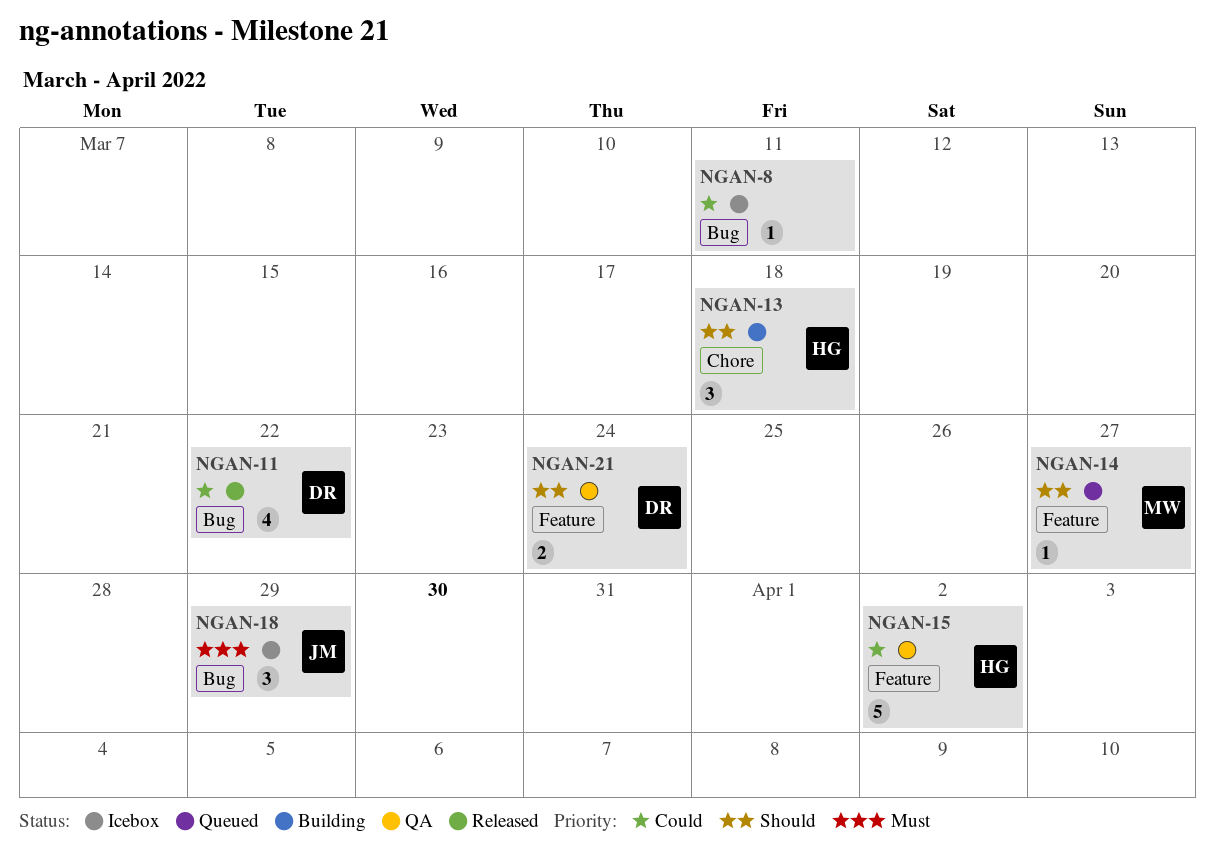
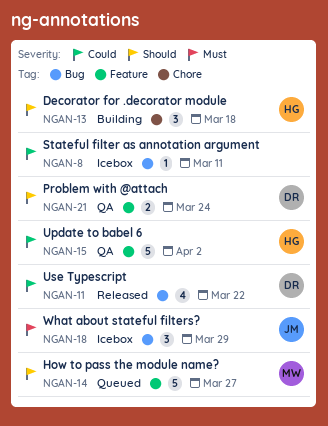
NGAN-14, estimate: 1 -> 5

